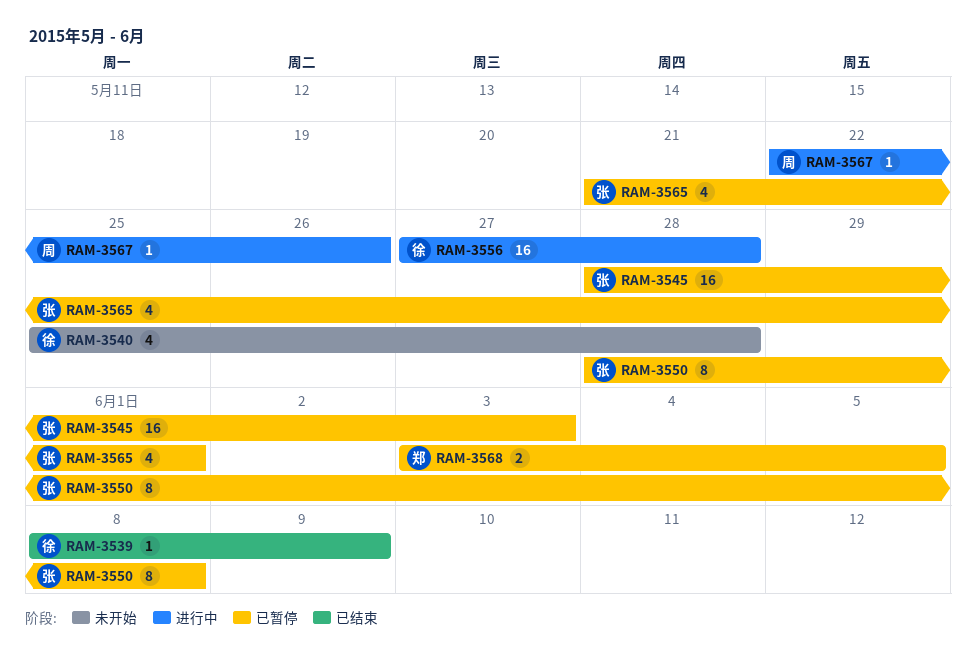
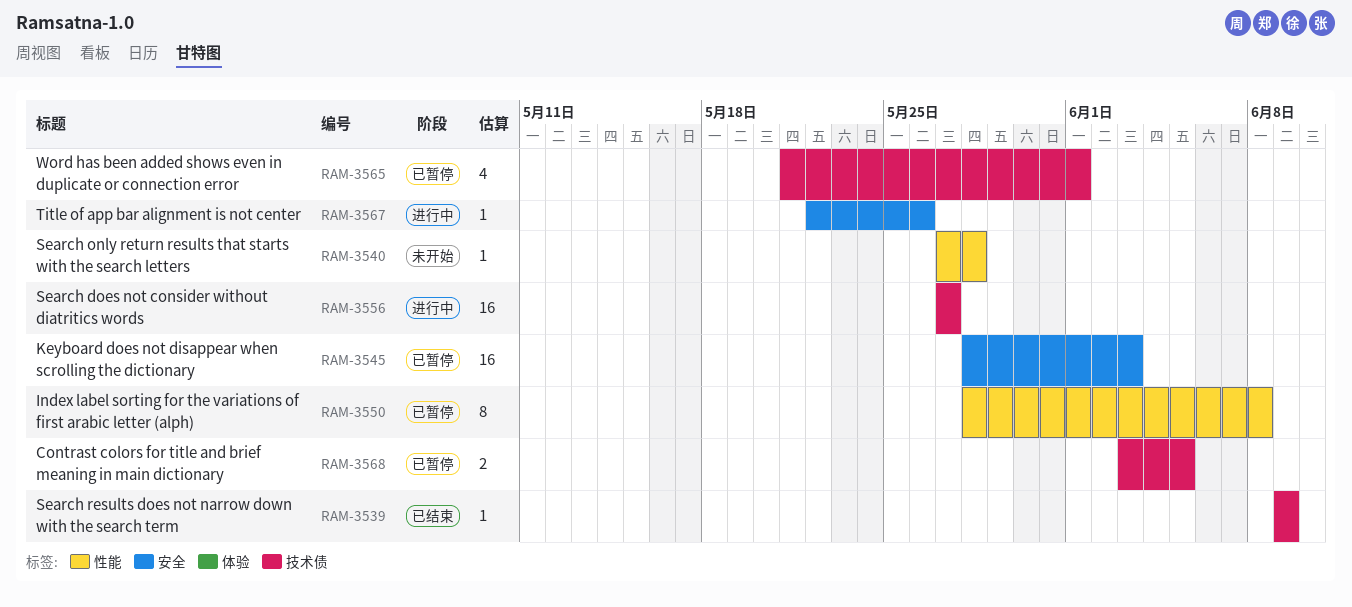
RAM-3539, start: Jun 8 -> Jun 9
RAM-3540, estimate: 4 -> 1
RAM-3540, start: May 25 -> May 27
RAM-3556, due: May 28 -> May 27

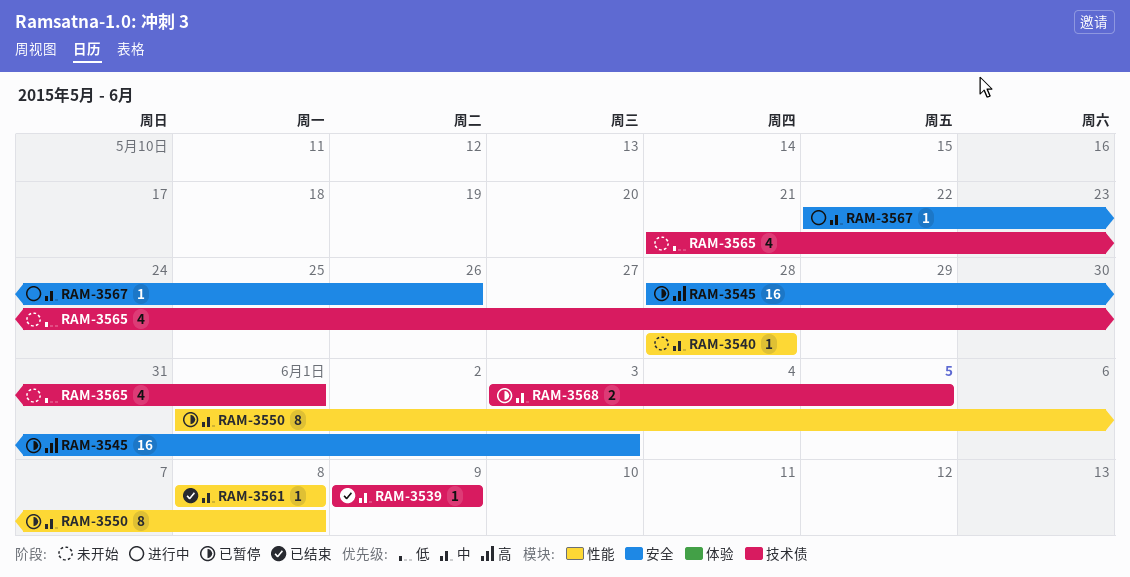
RAM-3540, start: May 27 -> May 28
RAM-3550, start: May 28 -> Jun 1
RAM-3556: present -> none
RAM-3561: none -> present
RAM-3565, status: 已暂停 -> 未开始

